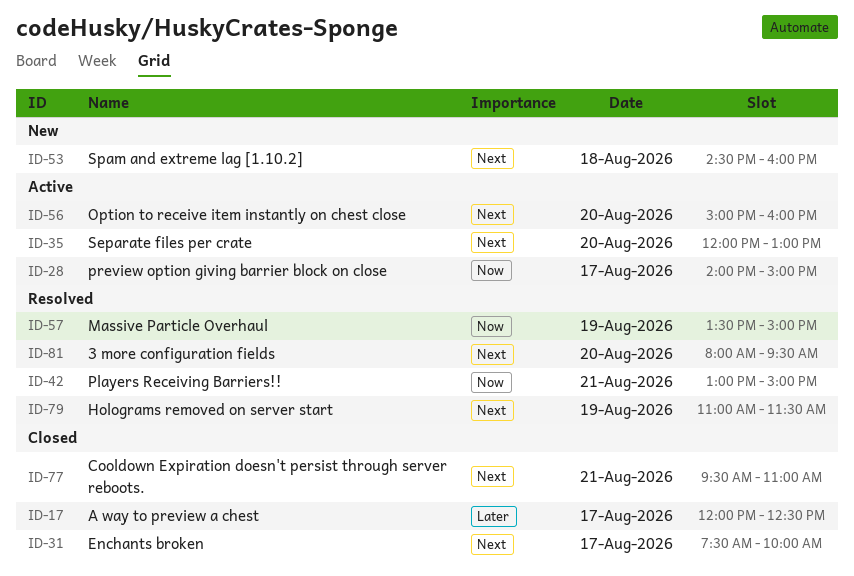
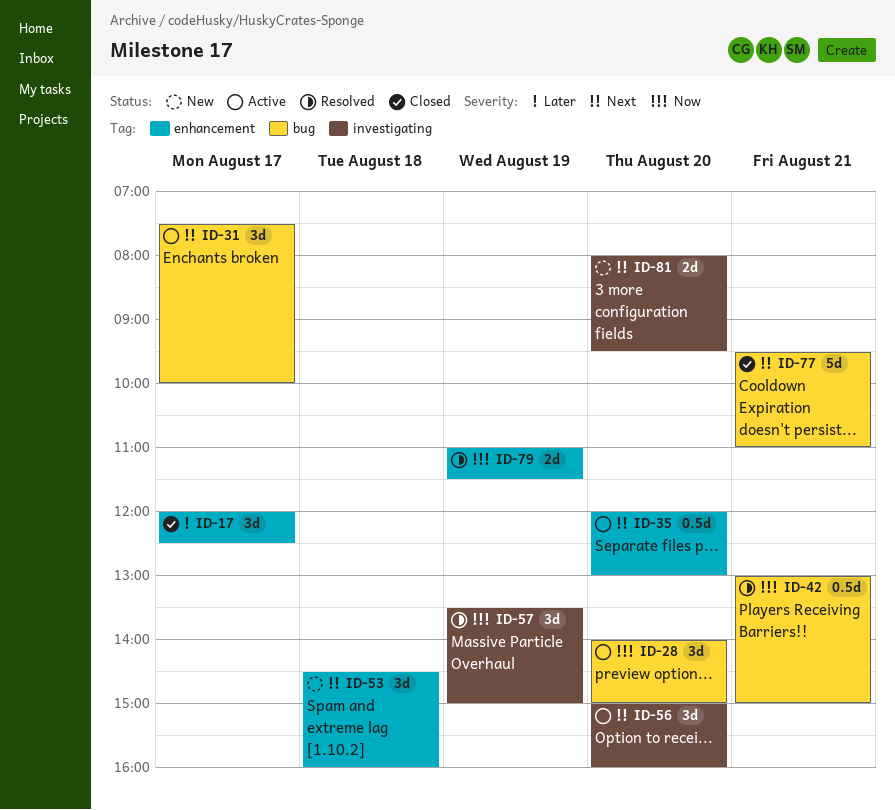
ID-28, day: Aug 17 -> Aug 20
ID-31, status: Closed -> Active
ID-79, priority: Next -> Now
ID-81, status: Resolved -> New

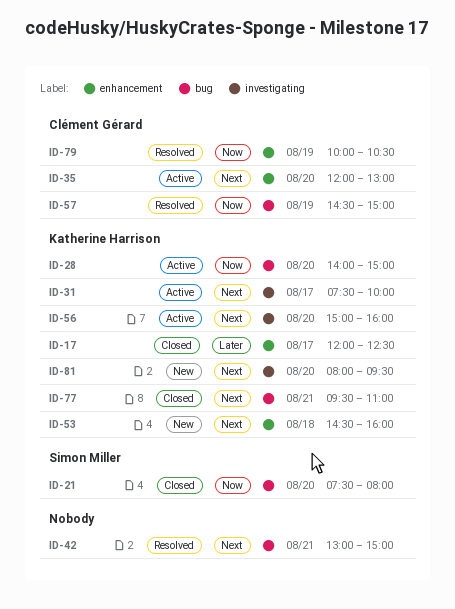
ID-21: none -> present
ID-31, label: bug -> investigating
ID-42, priority: Now -> Next
ID-57, label: investigating -> bug
ID-57, begins: 13:30 -> 14:30
ID-79, begins: 11:00 -> 10:00
ID-79, ends: 11:30 -> 10:30

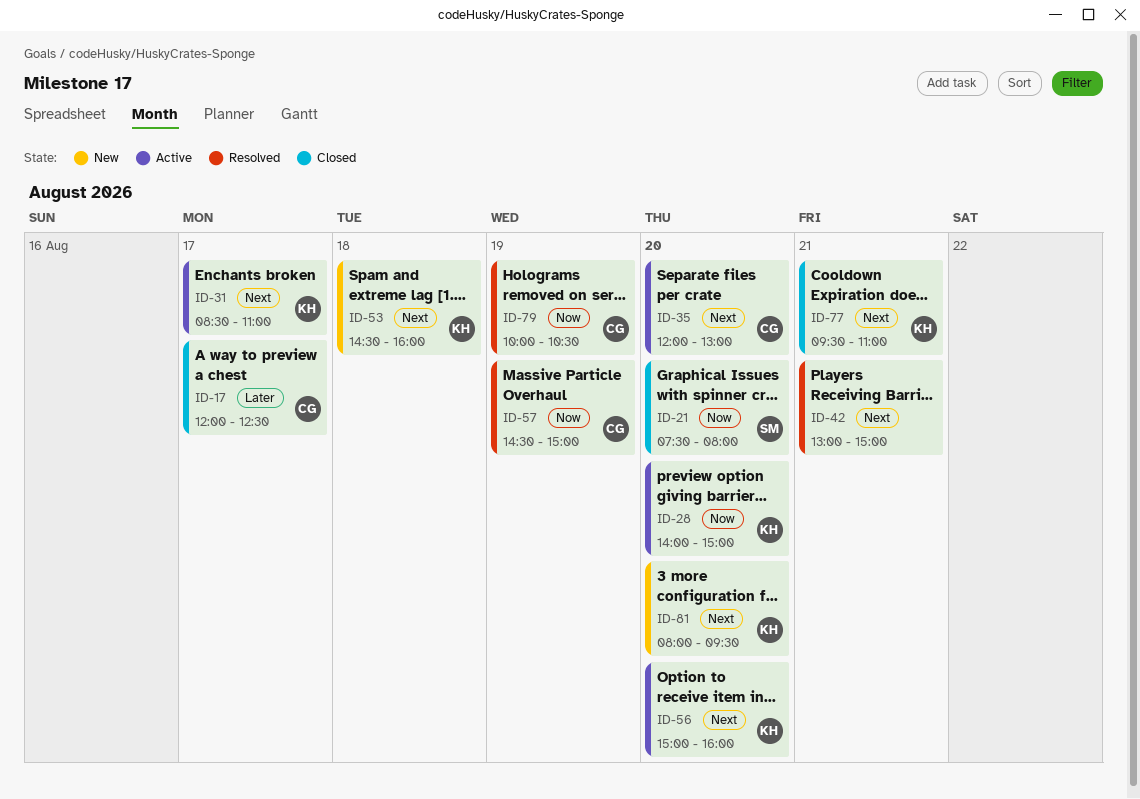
ID-17, owner: Katherine Harrison -> Clément Gérard
ID-31, begins: 07:30 -> 08:30
ID-31, ends: 10:00 -> 11:00

